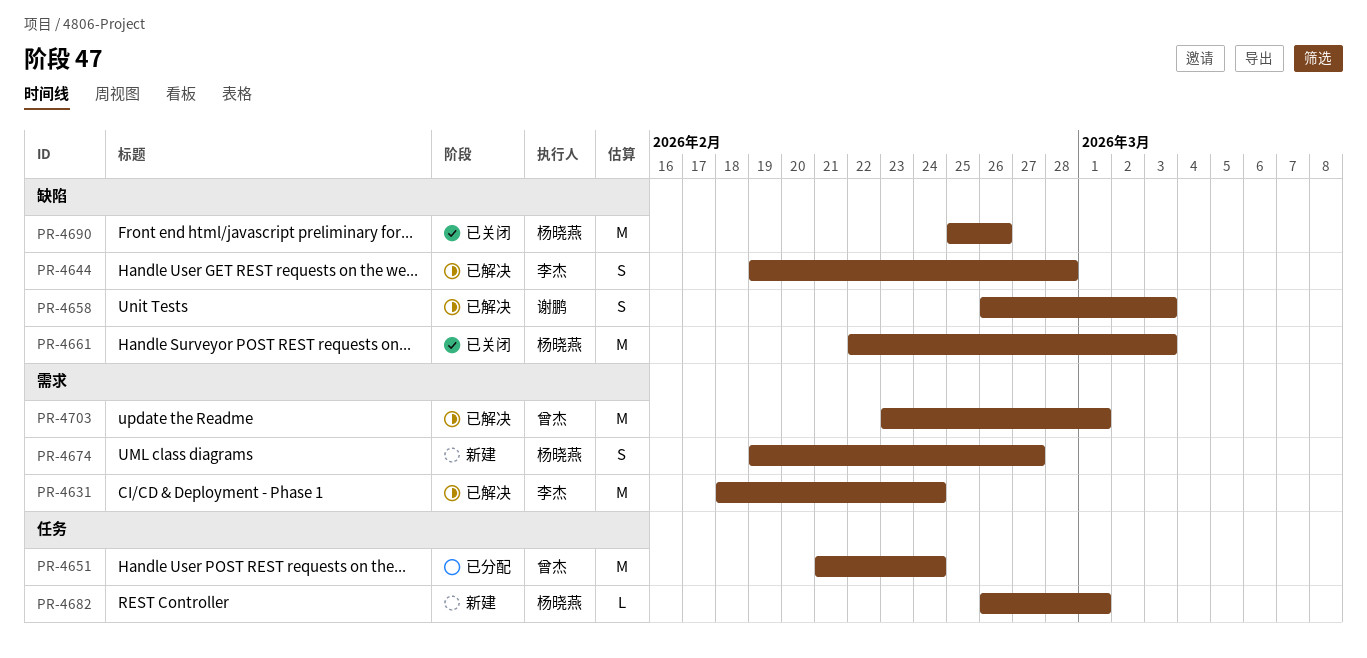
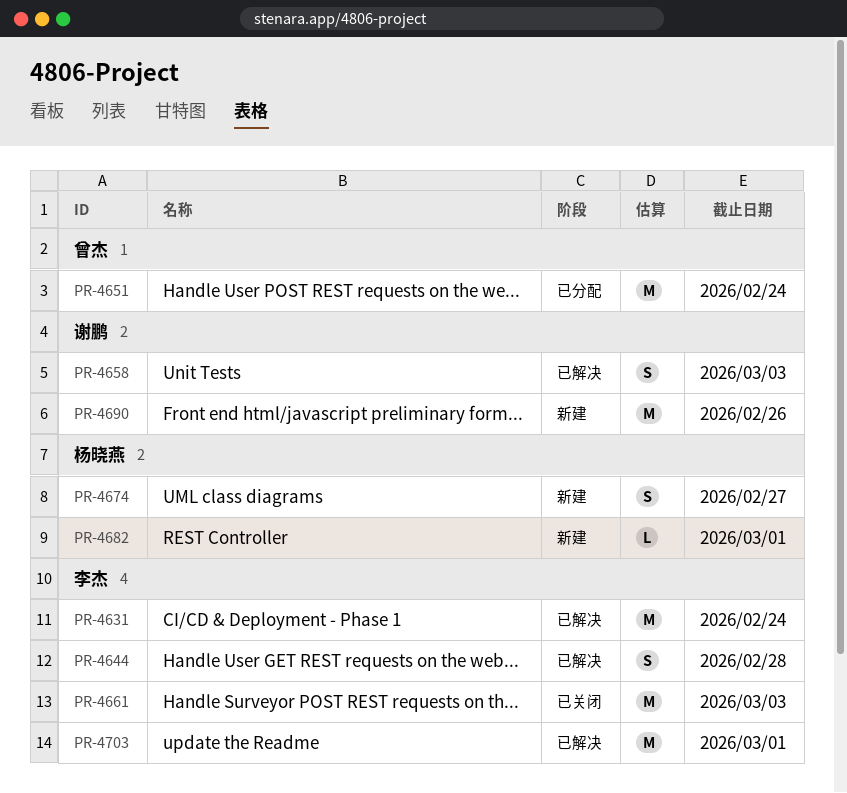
PR-4661, owner: 杨晓燕 -> 李杰
PR-4690, status: 已关闭 -> 新建
PR-4690, owner: 杨晓燕 -> 谢鹏
PR-4703, owner: 曾杰 -> 李杰

